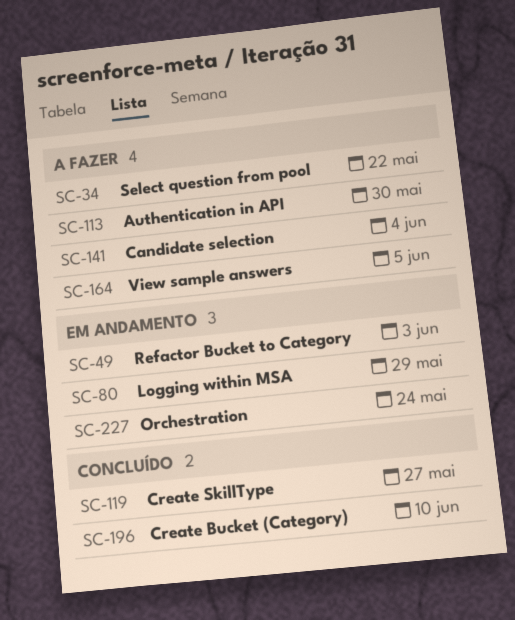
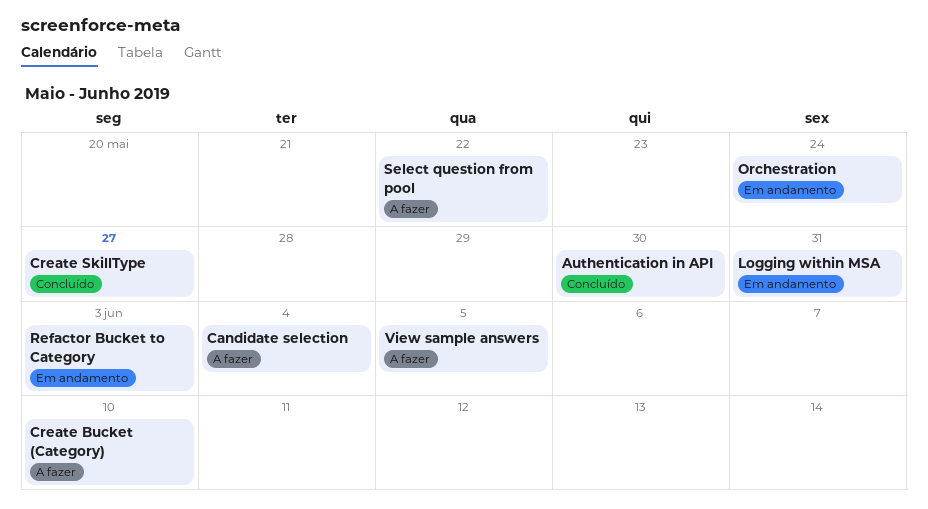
Authentication in API, status: A fazer -> Concluído
Create Bucket (Category), status: Concluído -> A fazer
Logging within MSA, due: May 29 -> May 31

